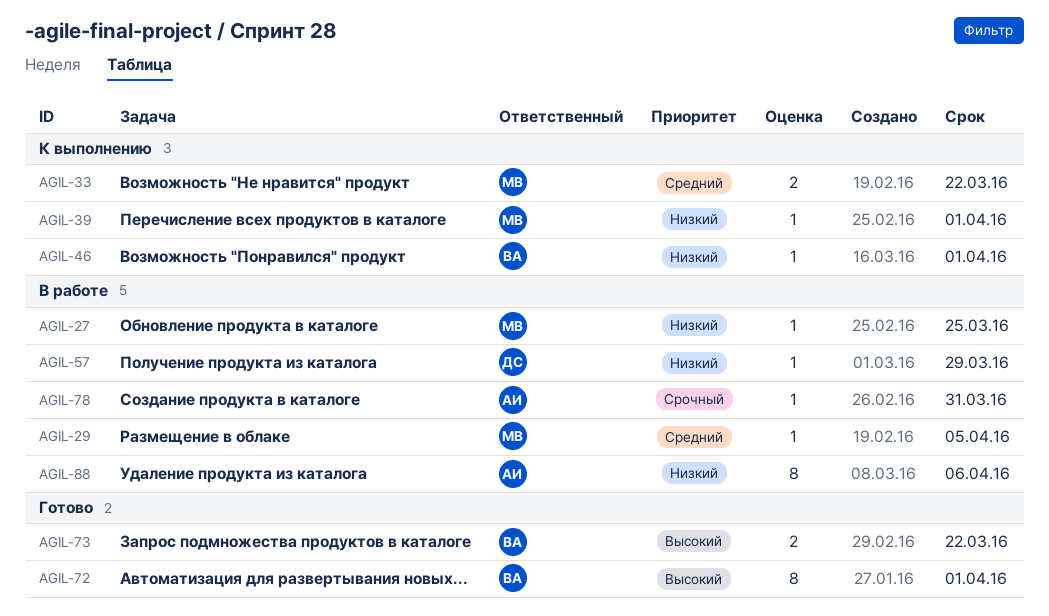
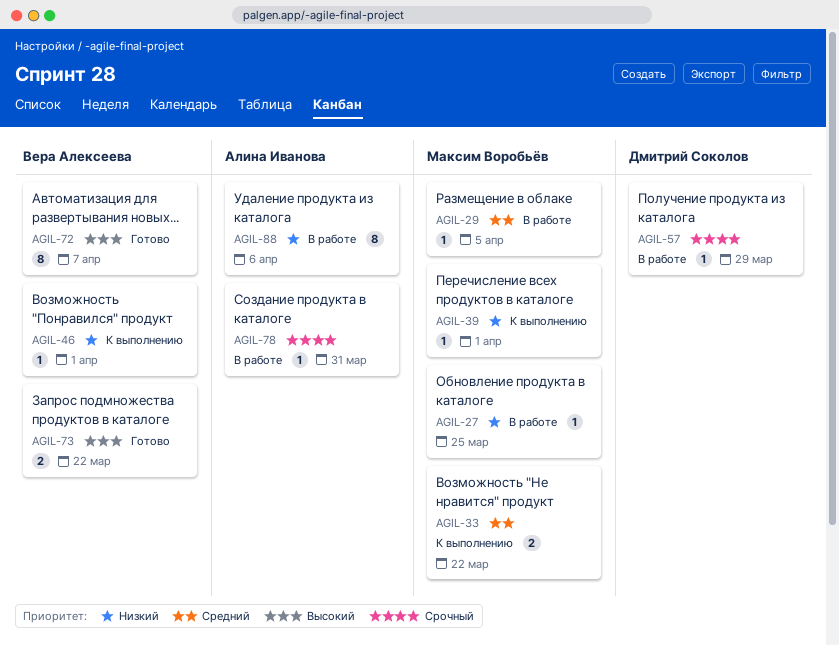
AGIL-57, priority: Низкий -> Срочный
AGIL-72, due: Apr 1 -> Apr 7

